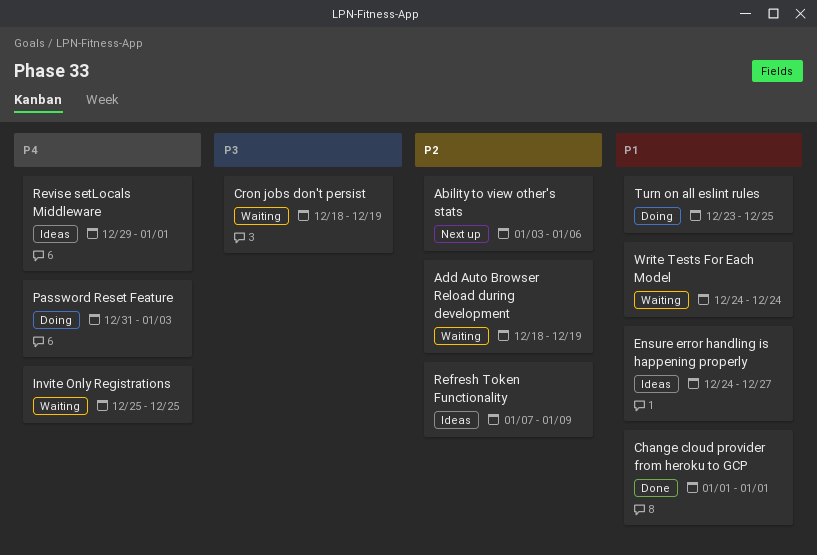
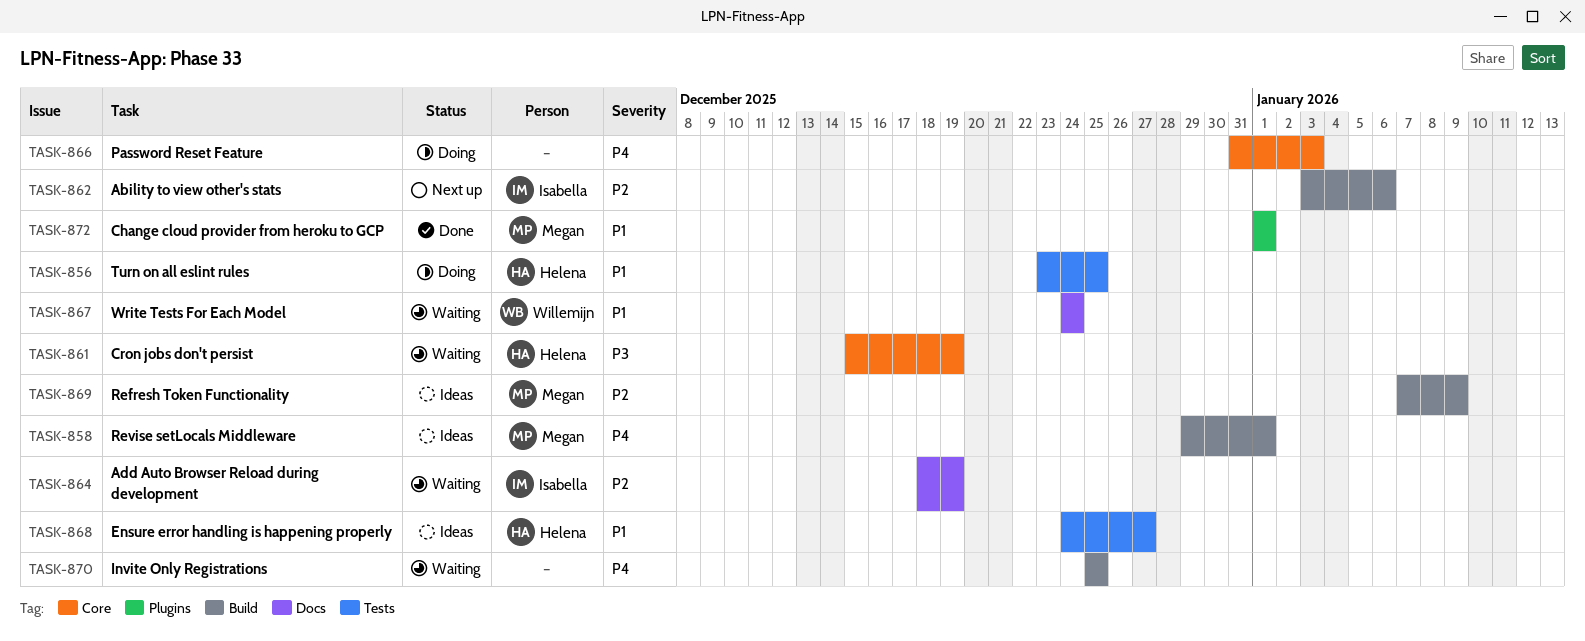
Cron jobs don't persist, start: Dec 18 -> Dec 15

